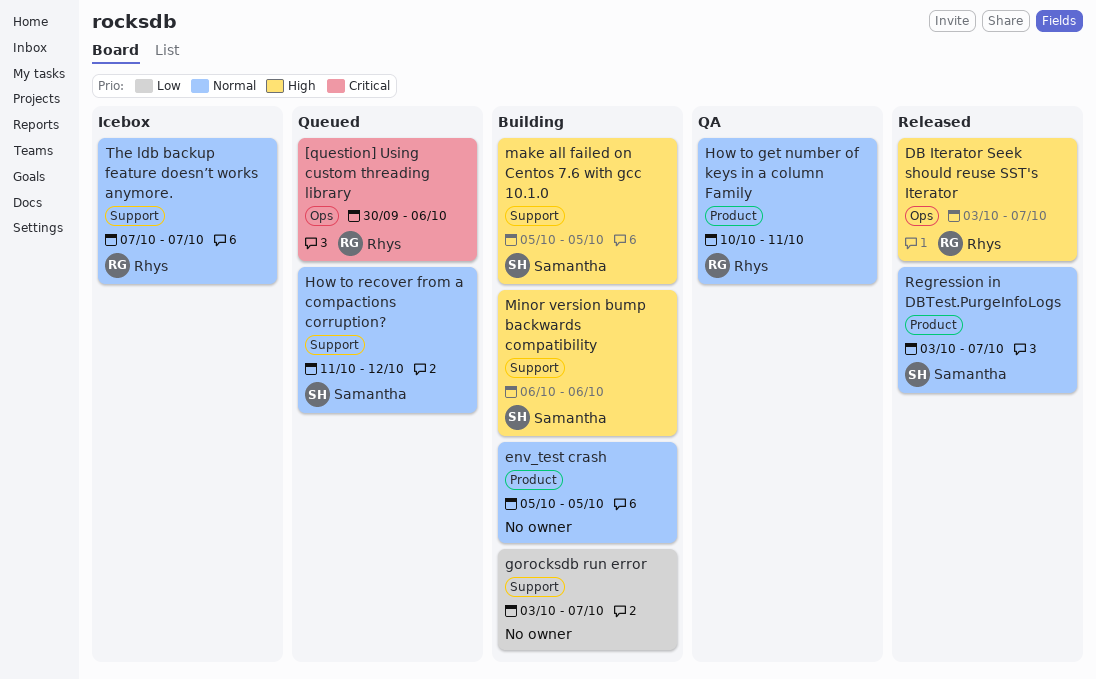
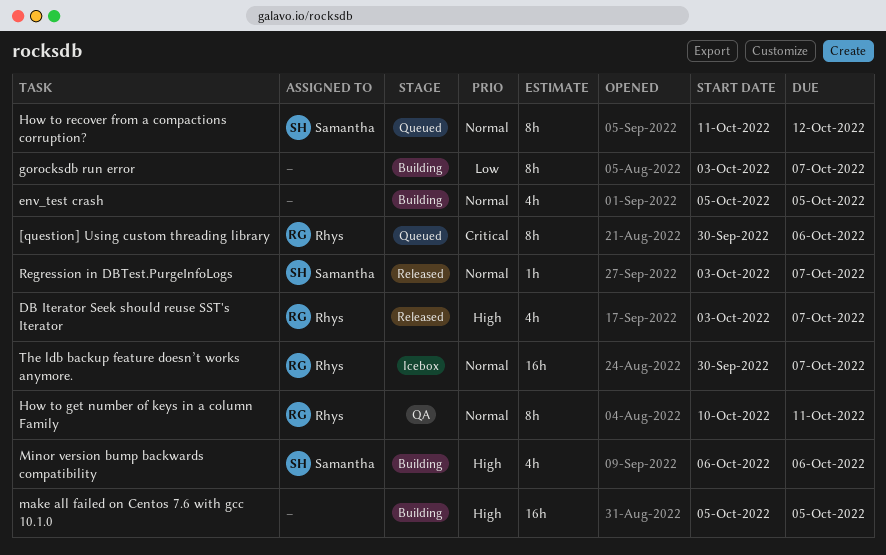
make all failed on Centos 7.6 with gcc 10.1.0, owner: Samantha -> none
The ldb backup feature doesn’t works anymore., start: Oct 7 -> Sep 30

